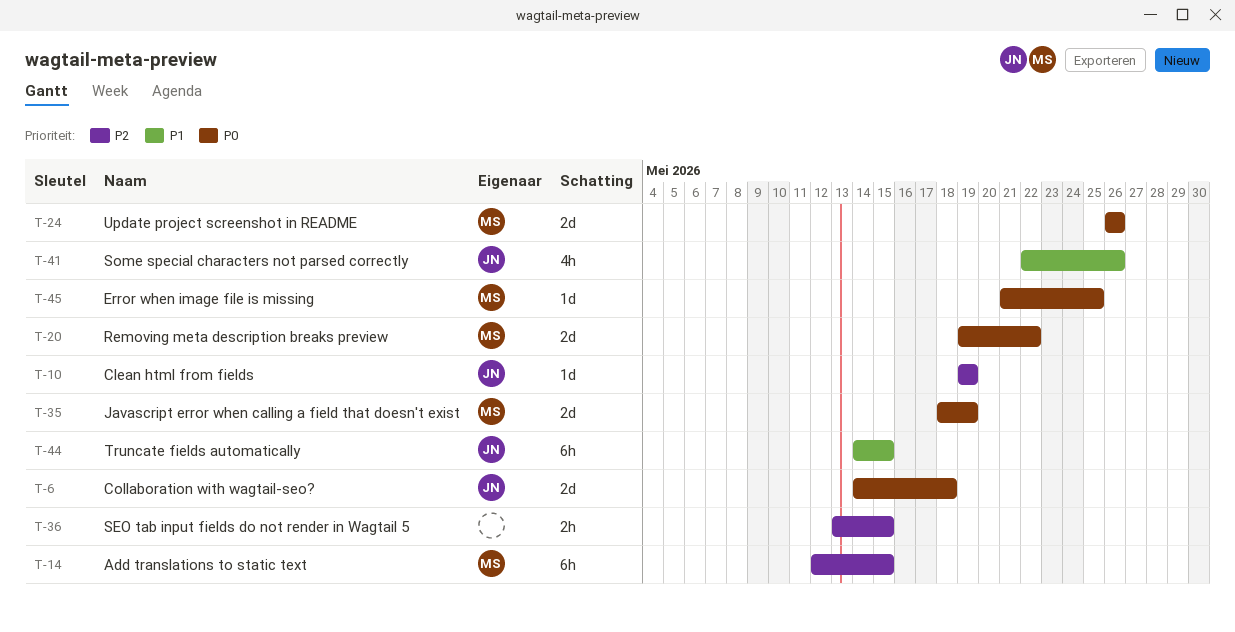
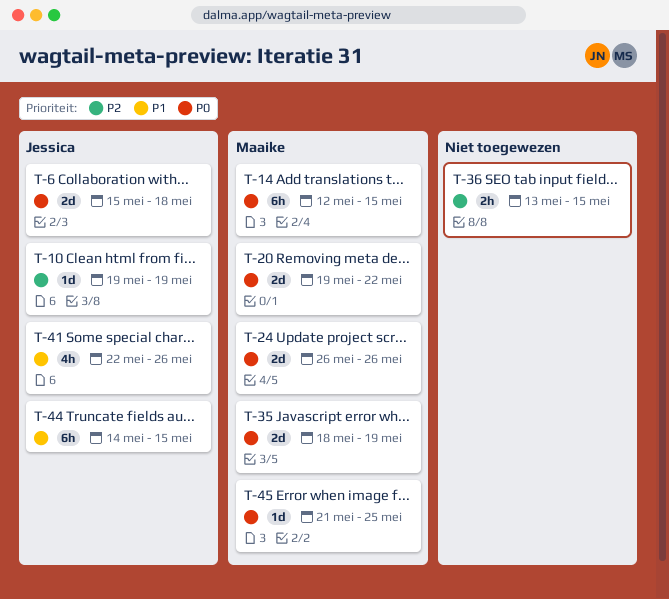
T-6, start: May 14 -> May 15
T-14, priority: P2 -> P0

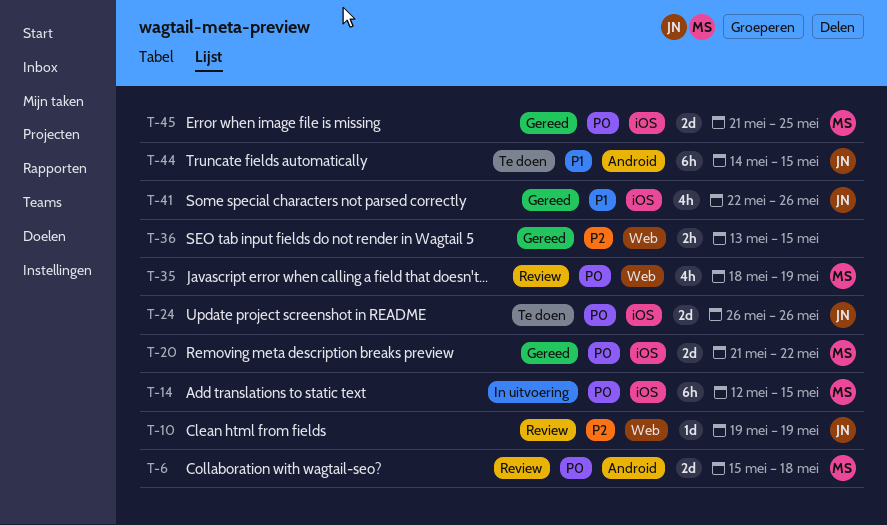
T-6, owner: Jessica -> Maaike
T-20, start: May 19 -> May 21
T-24, owner: Maaike -> Jessica
T-35, estimate: 2d -> 4h
T-45, estimate: 1d -> 2d

